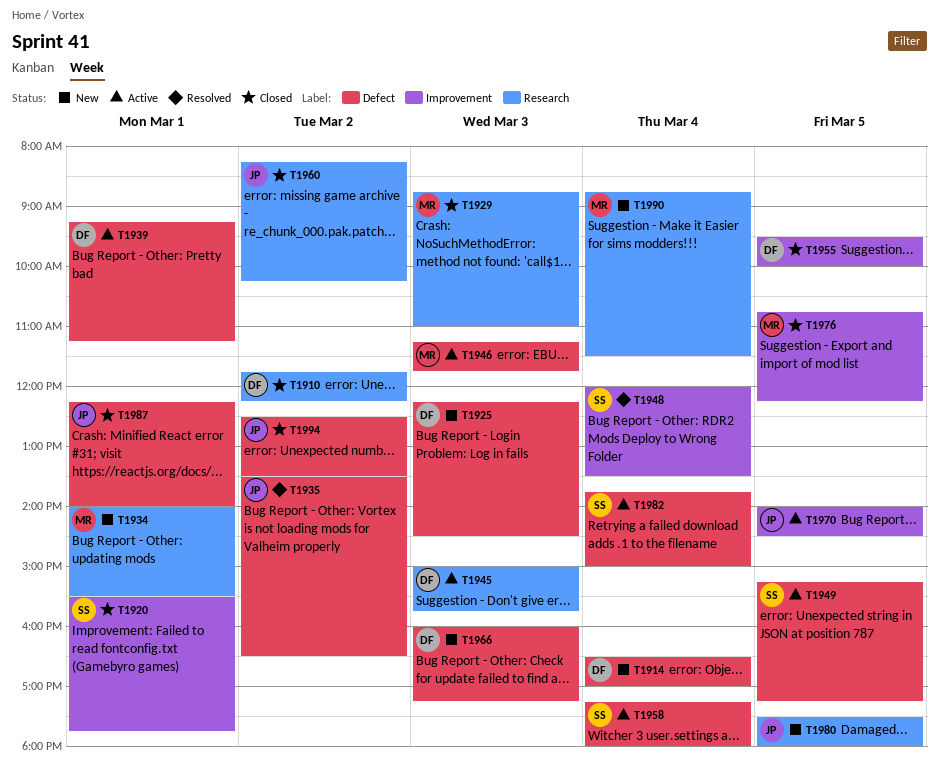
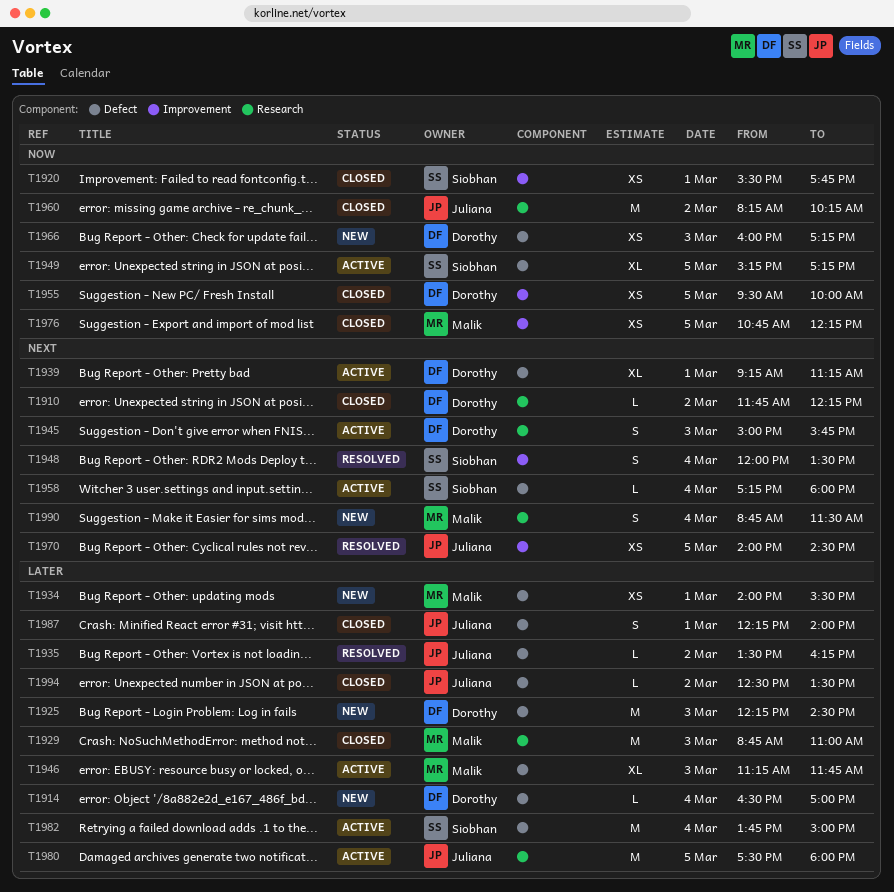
T1934, label: Research -> Defect
T1935, ends: 16:30 -> 16:15
T1970, status: Active -> Resolved
T1980, status: New -> Active

